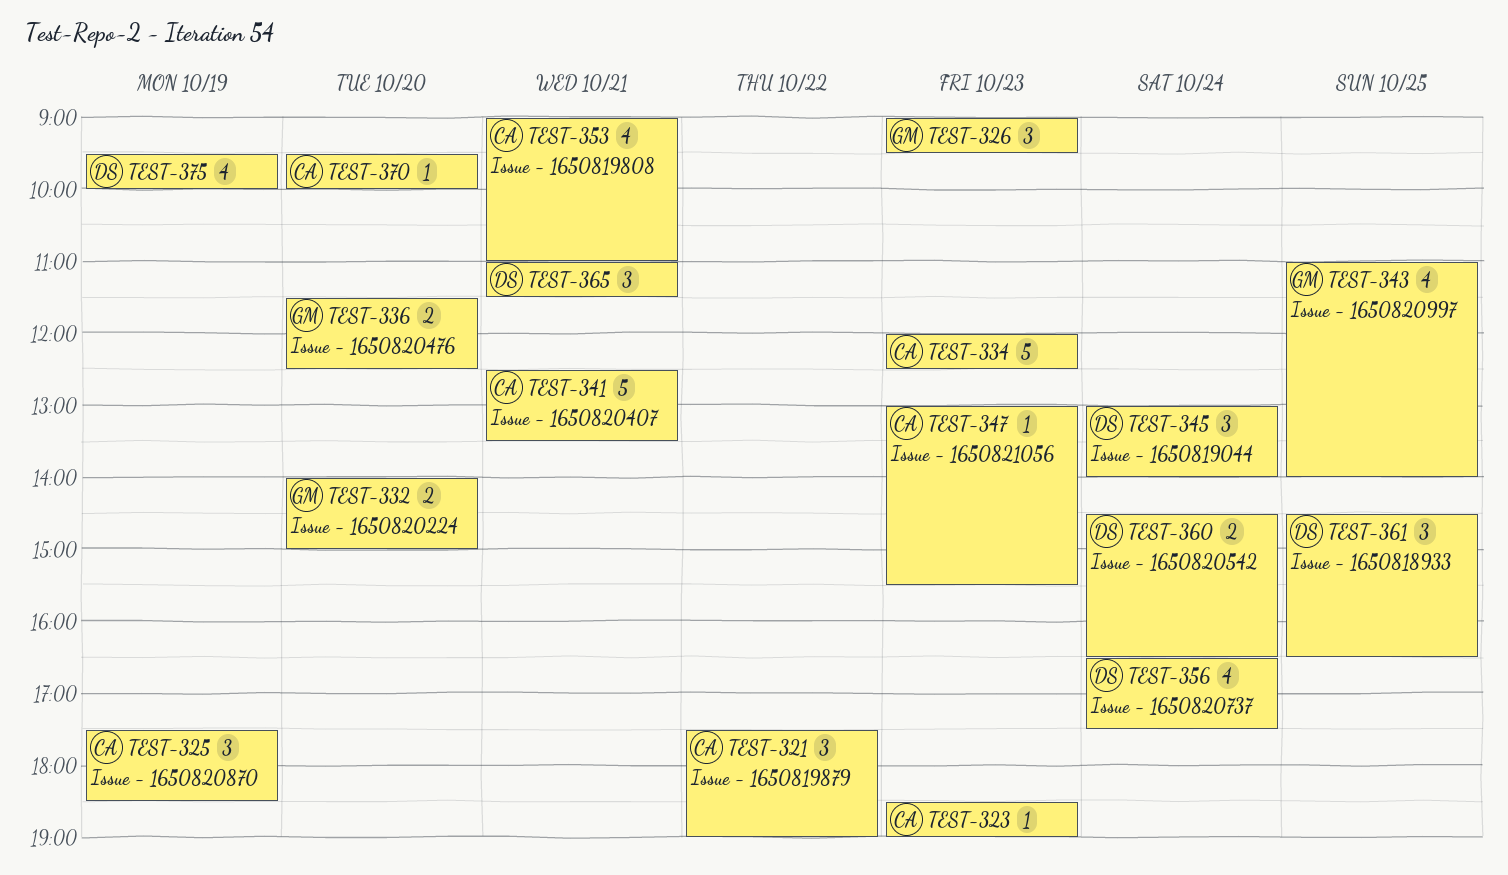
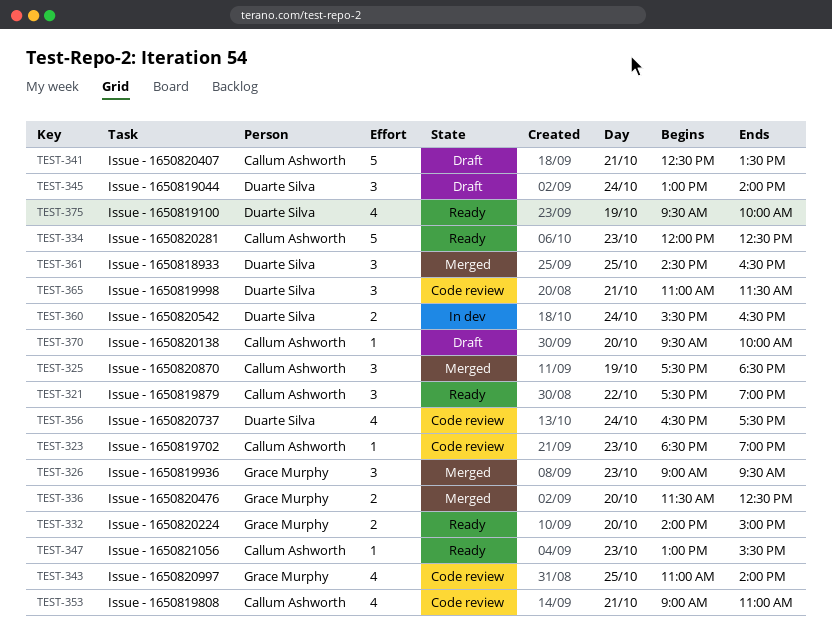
TEST-360, begins: 14:30 -> 15:30

